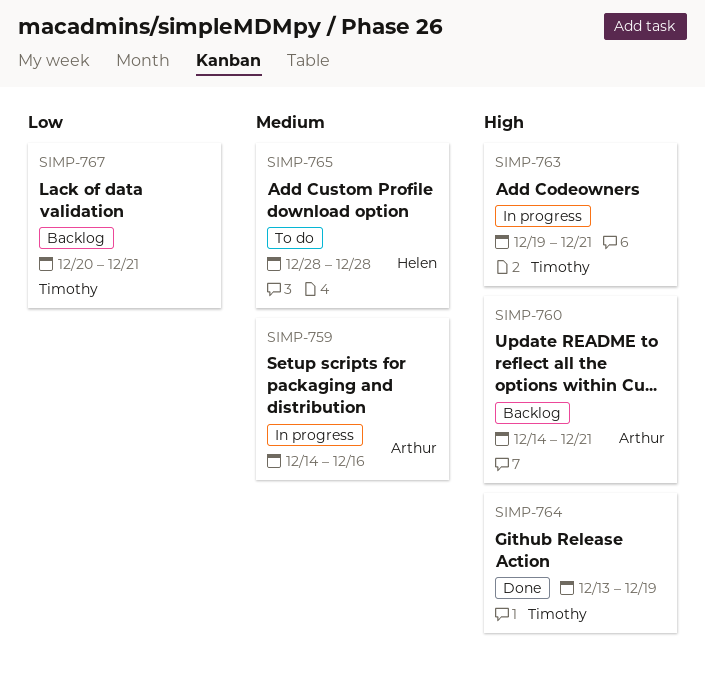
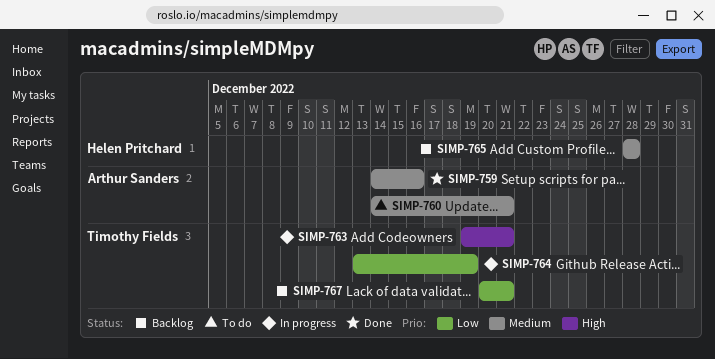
SIMP-759, status: In progress -> Done
SIMP-760, status: Backlog -> To do
SIMP-760, priority: High -> Medium
SIMP-764, status: Done -> In progress
SIMP-764, priority: High -> Low
SIMP-765, status: To do -> Backlog

